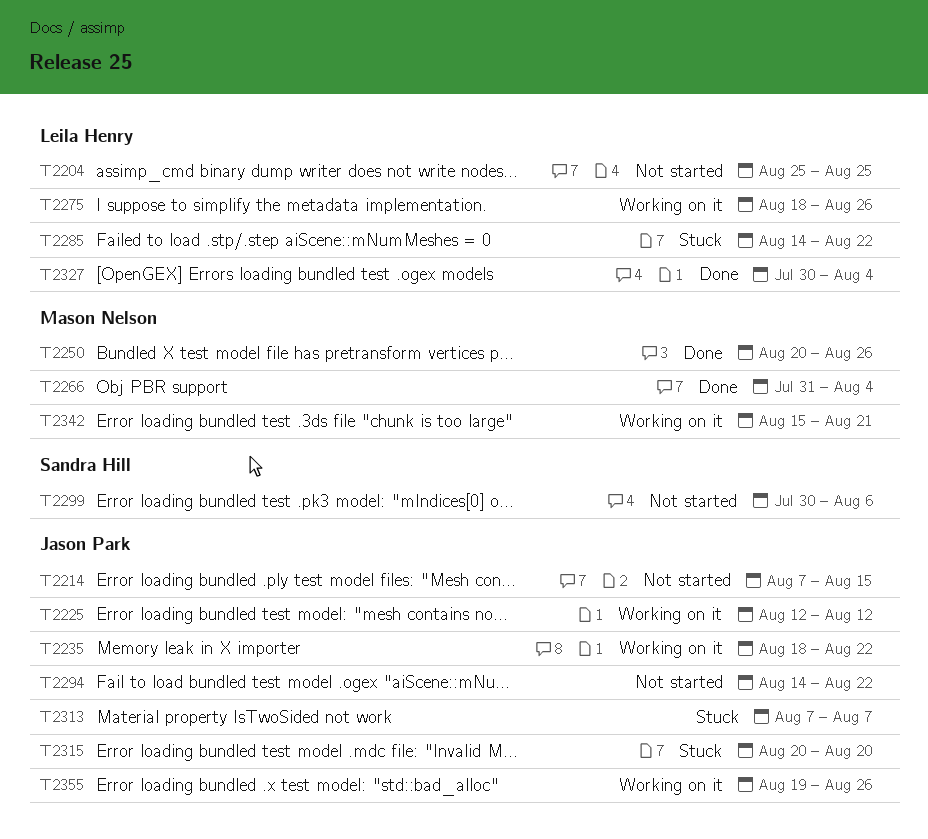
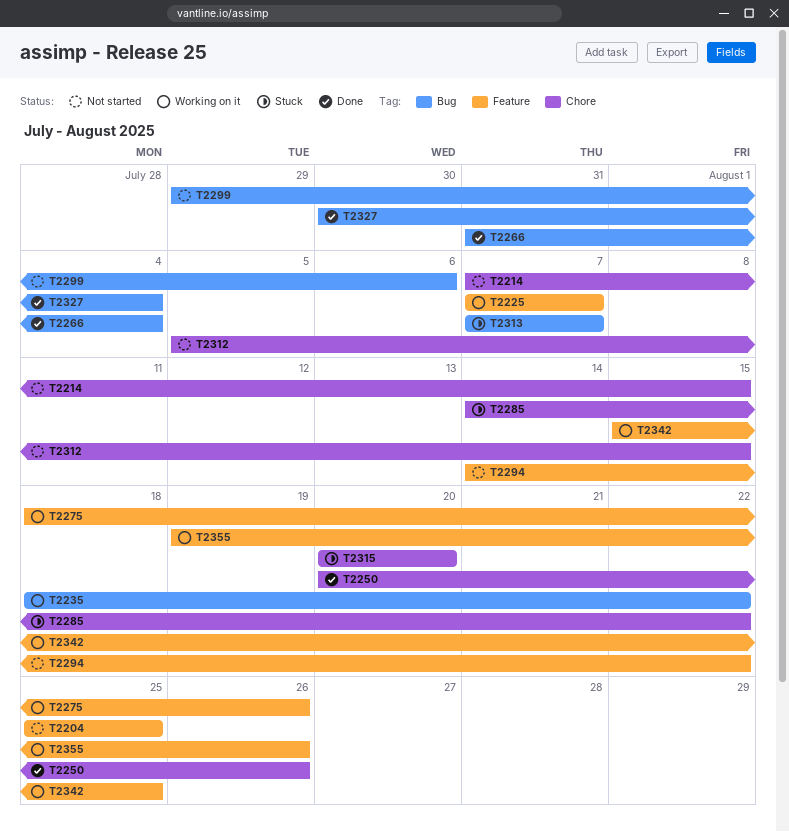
T2225, start: Aug 12 -> Aug 7
T2225, due: Aug 12 -> Aug 7
T2299, start: Jul 30 -> Jul 29
T2312: none -> present
T2342, due: Aug 21 -> Aug 25

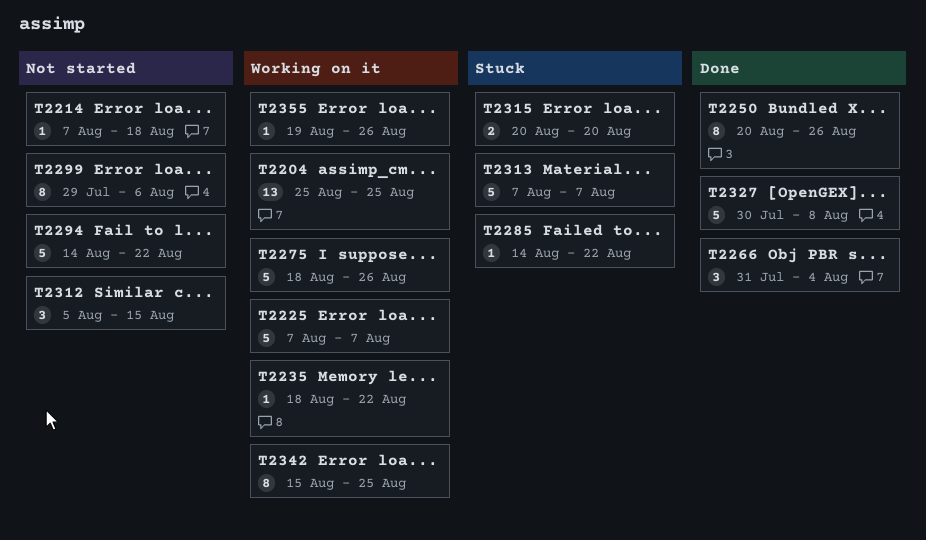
T2204, status: Not started -> Working on it
T2214, due: Aug 15 -> Aug 18
T2327, due: Aug 4 -> Aug 8

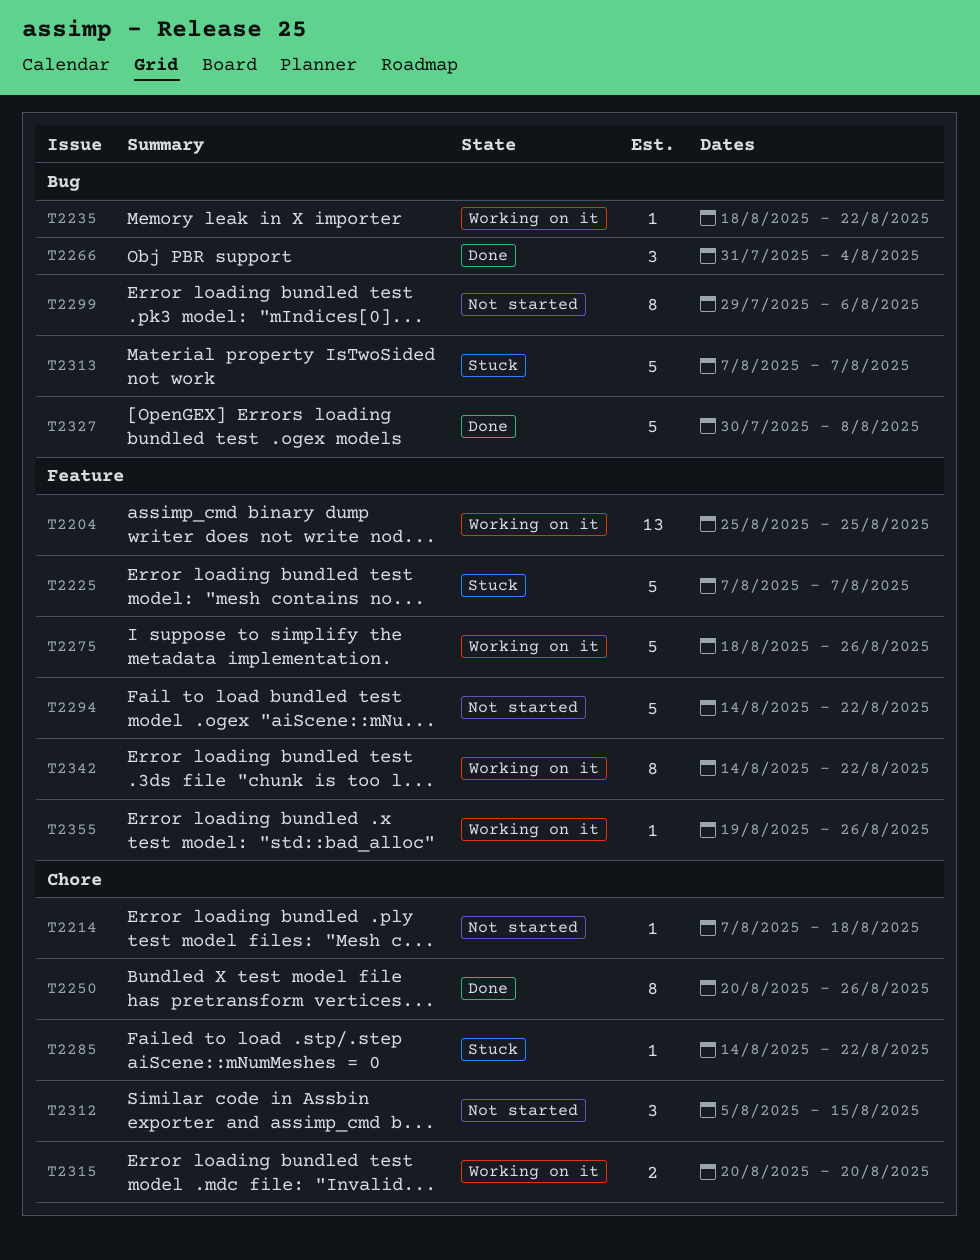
T2225, status: Working on it -> Stuck
T2315, status: Stuck -> Working on it
T2342, start: Aug 15 -> Aug 14
T2342, due: Aug 25 -> Aug 22

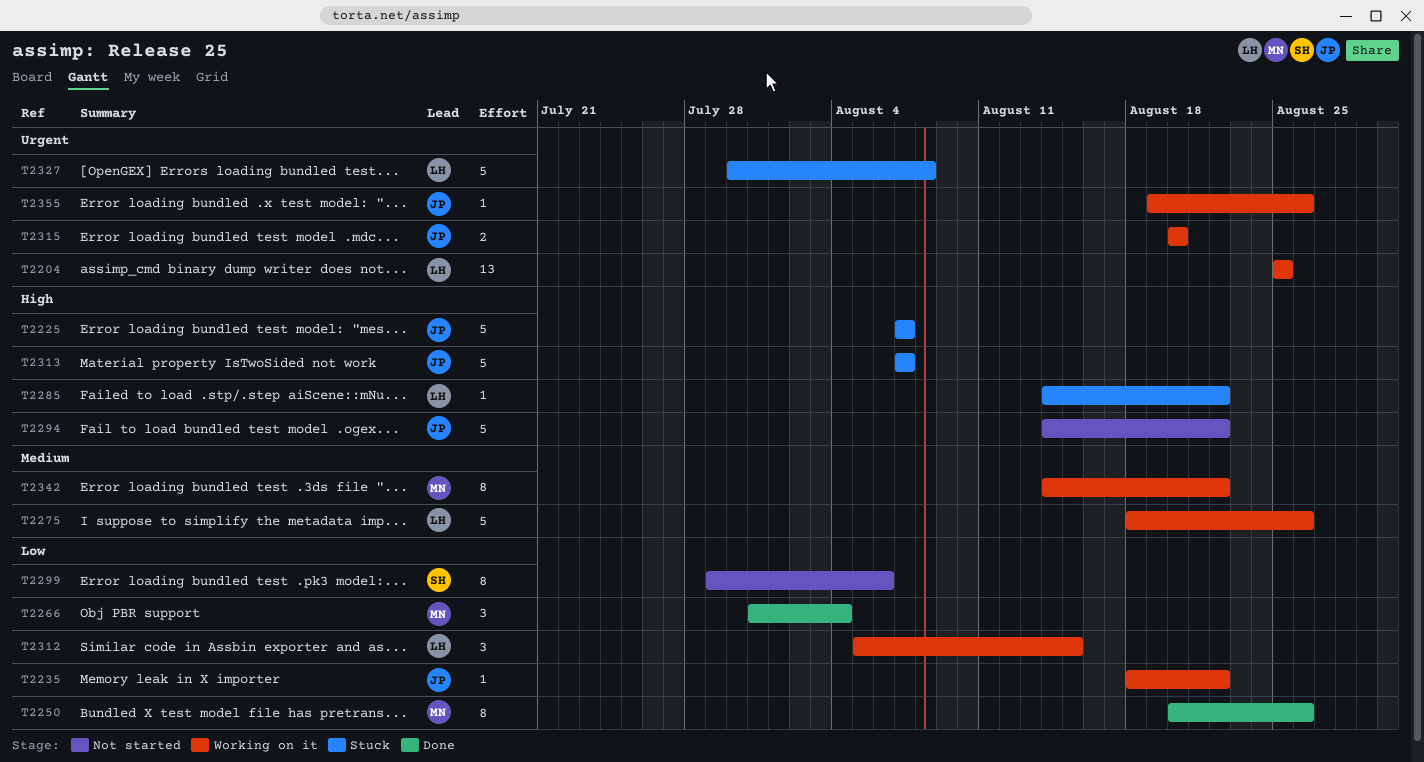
T2214: present -> none
T2312, status: Not started -> Working on it
T2327, status: Done -> Stuck

